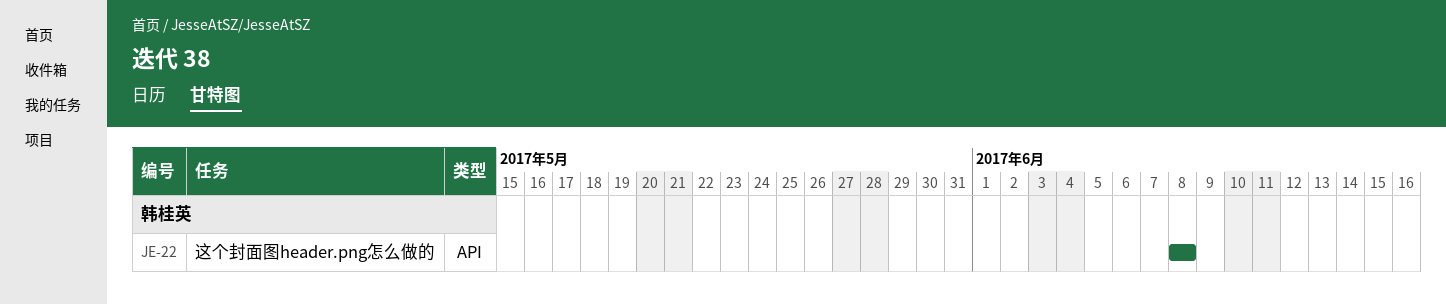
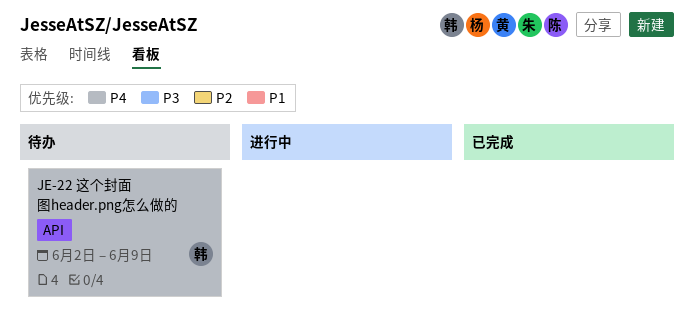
JE-22, start: Jun 8 -> Jun 2
JE-22, due: Jun 8 -> Jun 9

